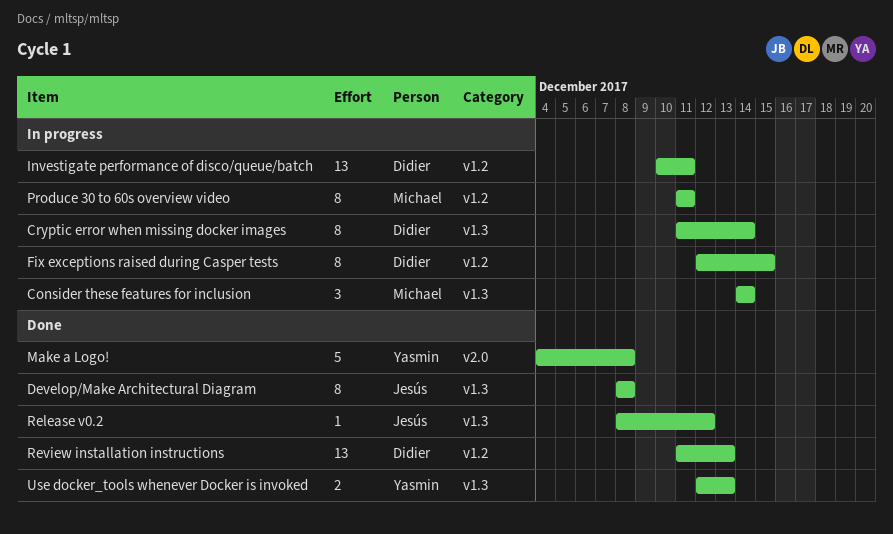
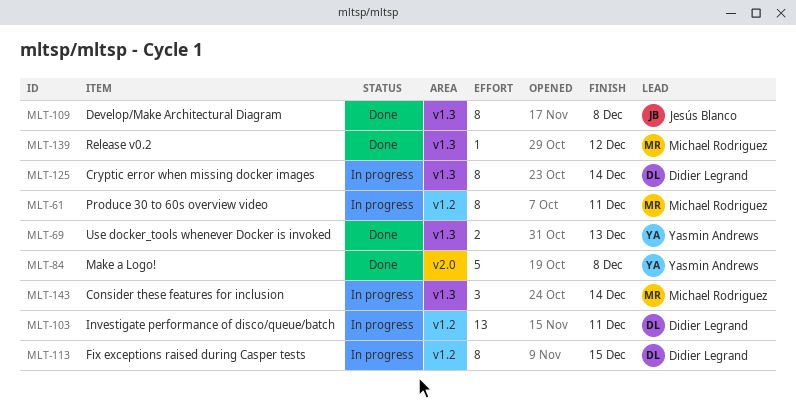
Release v0.2, owner: Jesús Blanco -> Michael Rodriguez
Review installation instructions: present -> none

